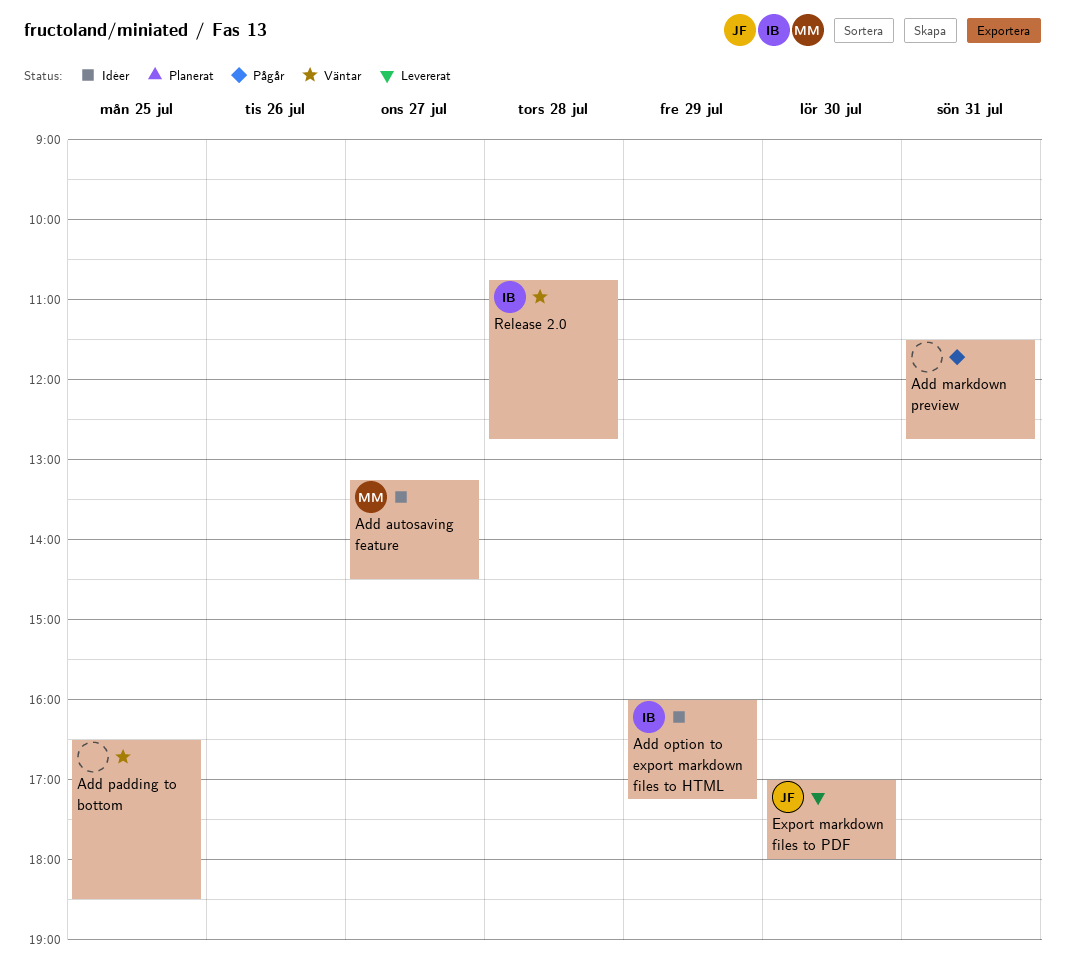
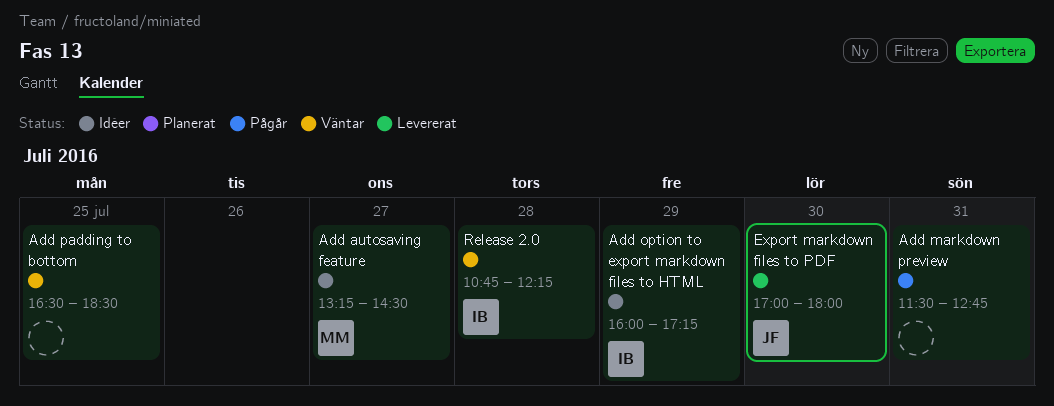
Release 2.0, ends: 12:45 -> 12:15

